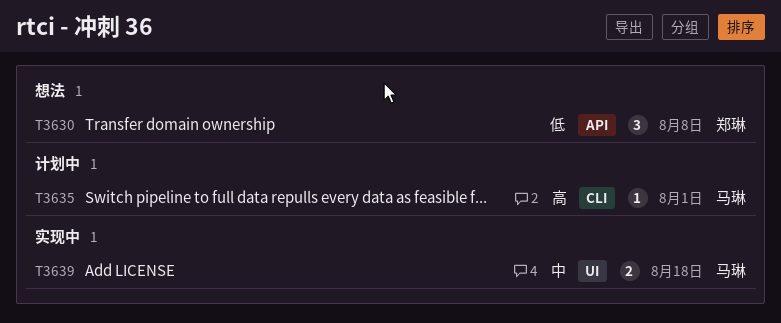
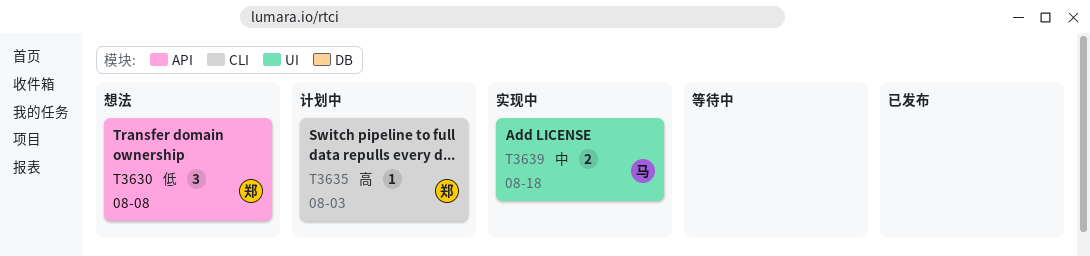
T3635, owner: 马琳 -> 郑琳
T3635, due: Aug 1 -> Aug 3

